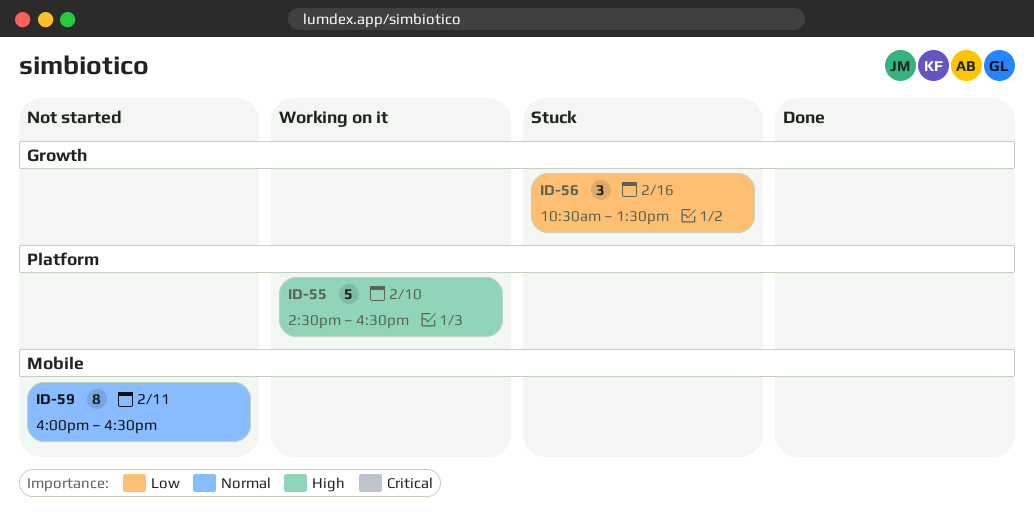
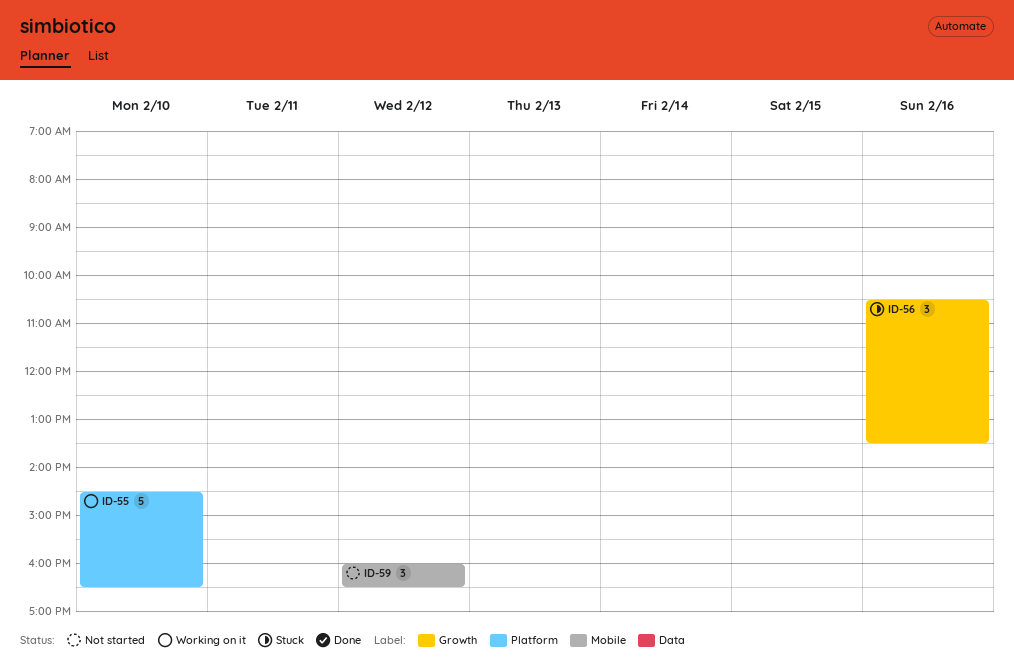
ID-59, estimate: 8 -> 3
ID-59, day: Feb 11 -> Feb 12

